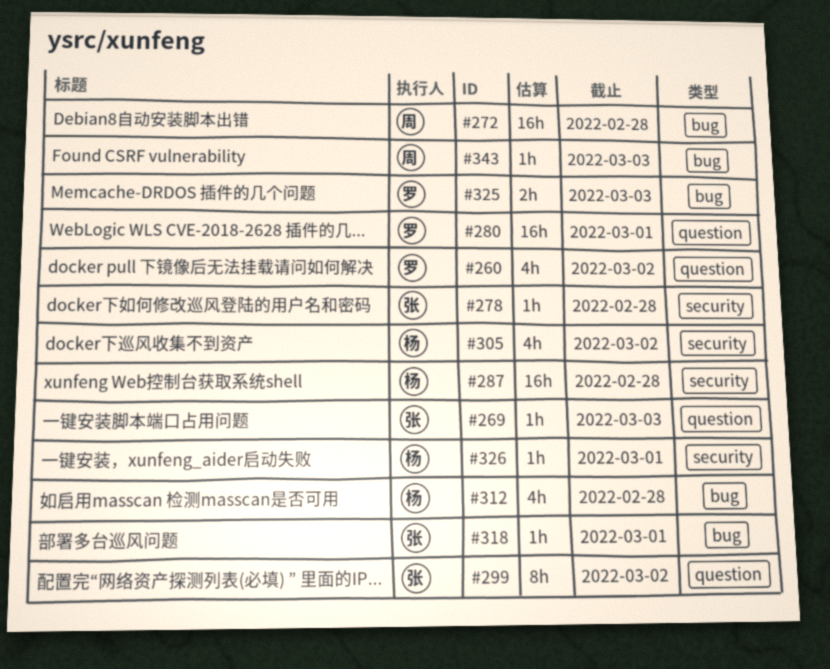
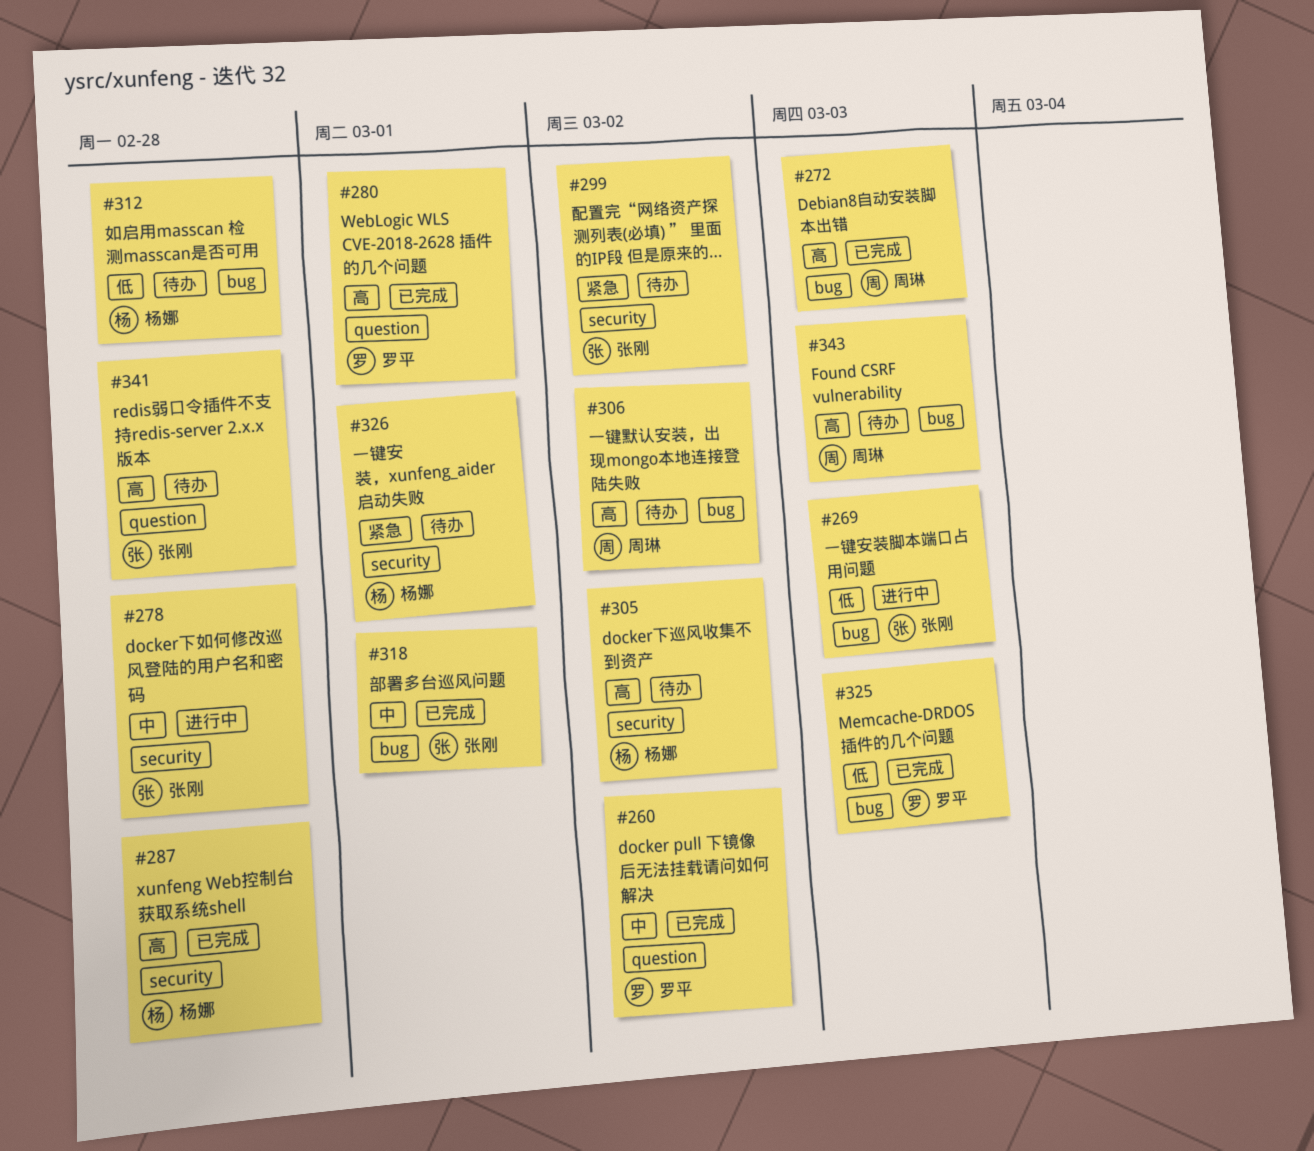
#269, label: question -> bug
#272, due: Feb 28 -> Mar 3
#299, label: question -> security
#306: none -> present
#341: none -> present

